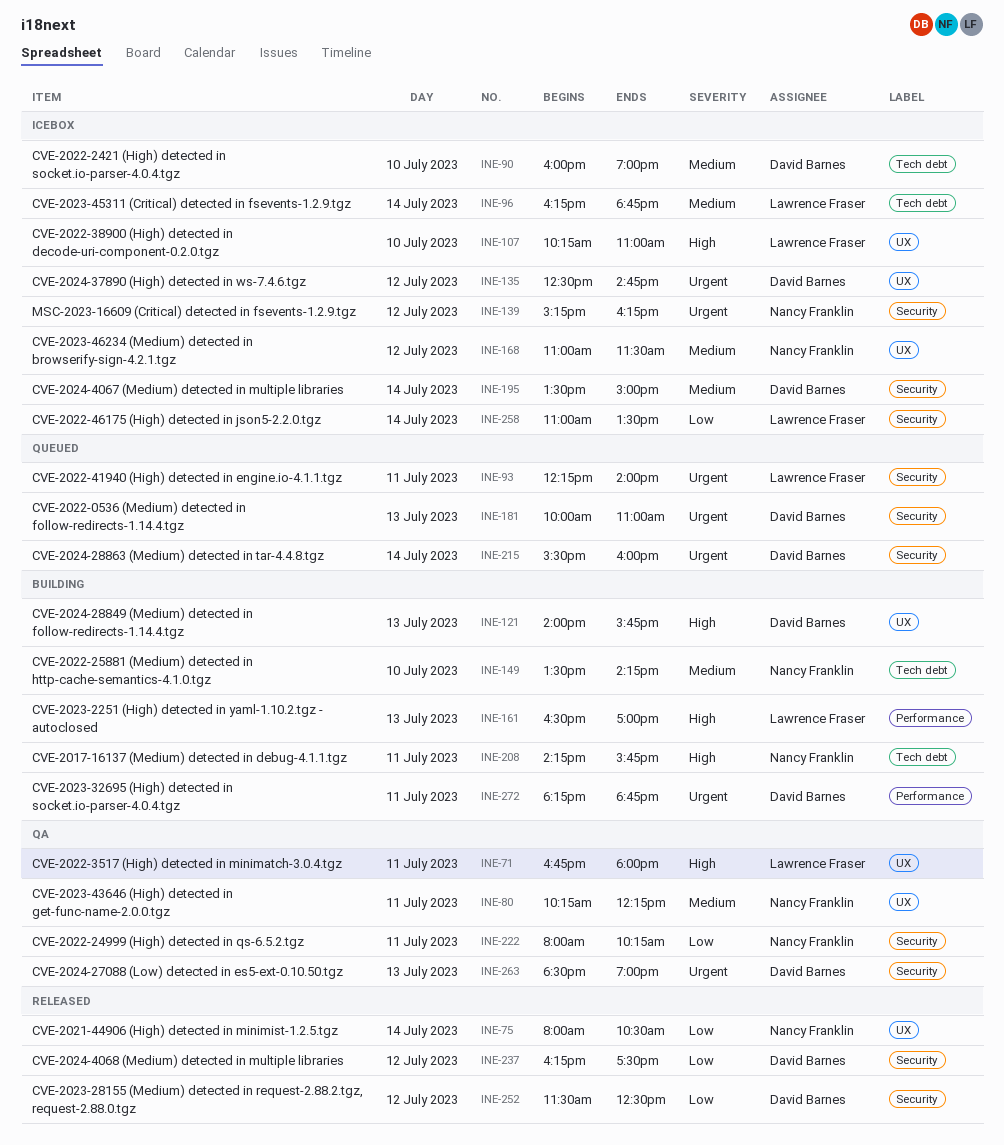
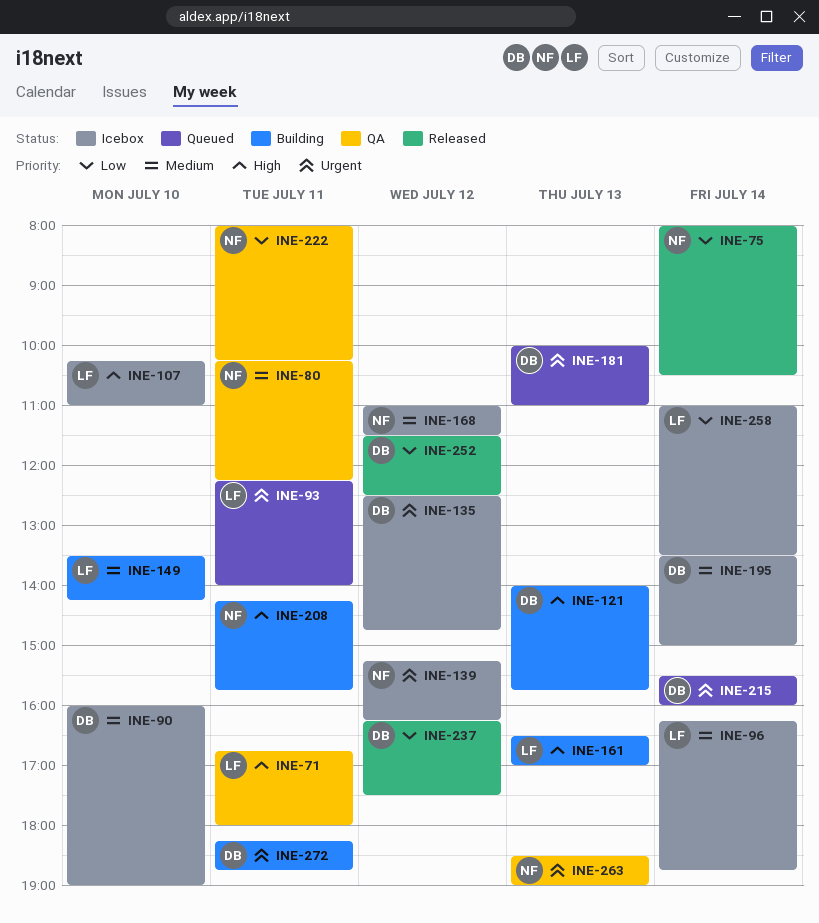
INE-149, owner: Nancy Franklin -> Lawrence Fraser
INE-263, owner: David Barnes -> Nancy Franklin

